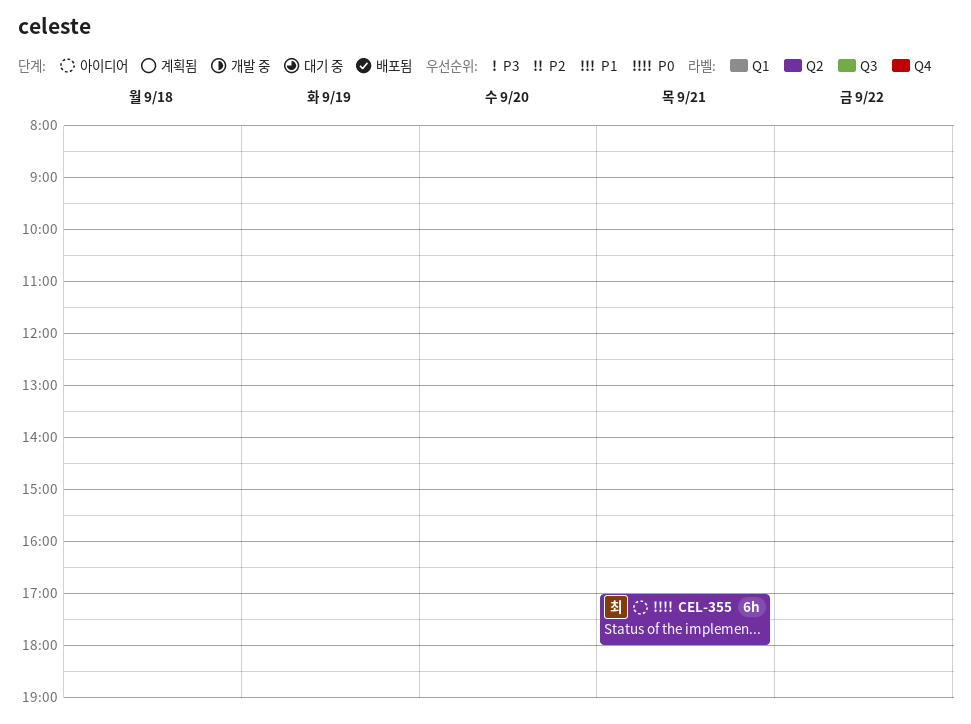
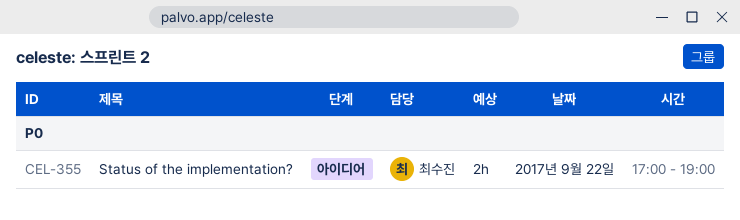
CEL-355, estimate: 6h -> 2h
CEL-355, day: Sep 21 -> Sep 22
CEL-355, ends: 18:00 -> 19:00

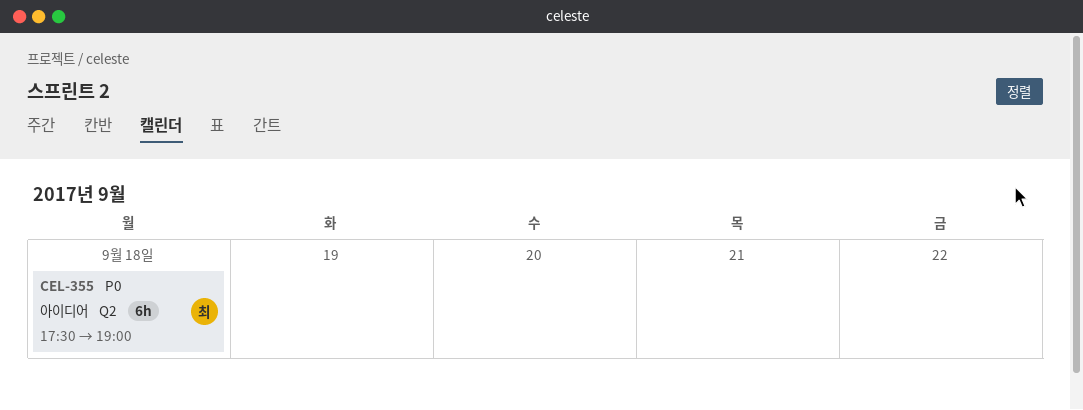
CEL-355, estimate: 2h -> 6h
CEL-355, day: Sep 22 -> Sep 18
CEL-355, begins: 17:00 -> 17:30

